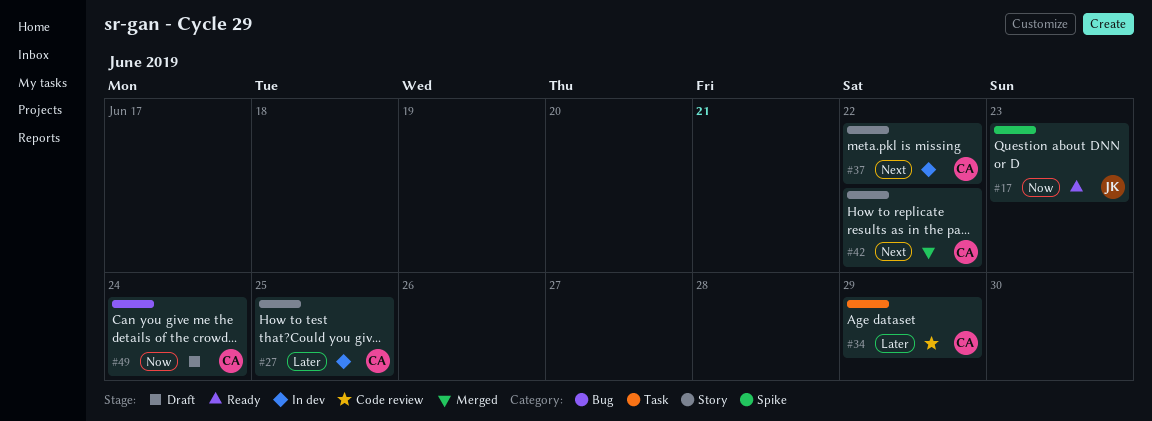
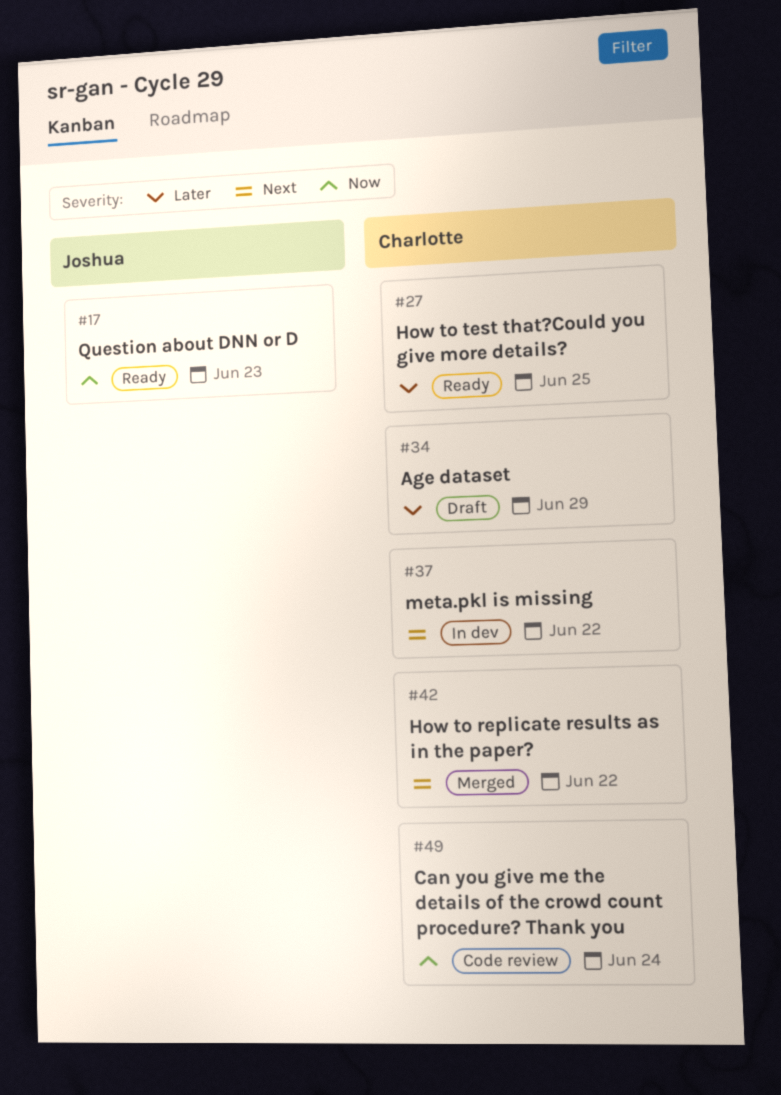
#27, status: In dev -> Ready
#34, status: Code review -> Draft
#49, status: Draft -> Code review

